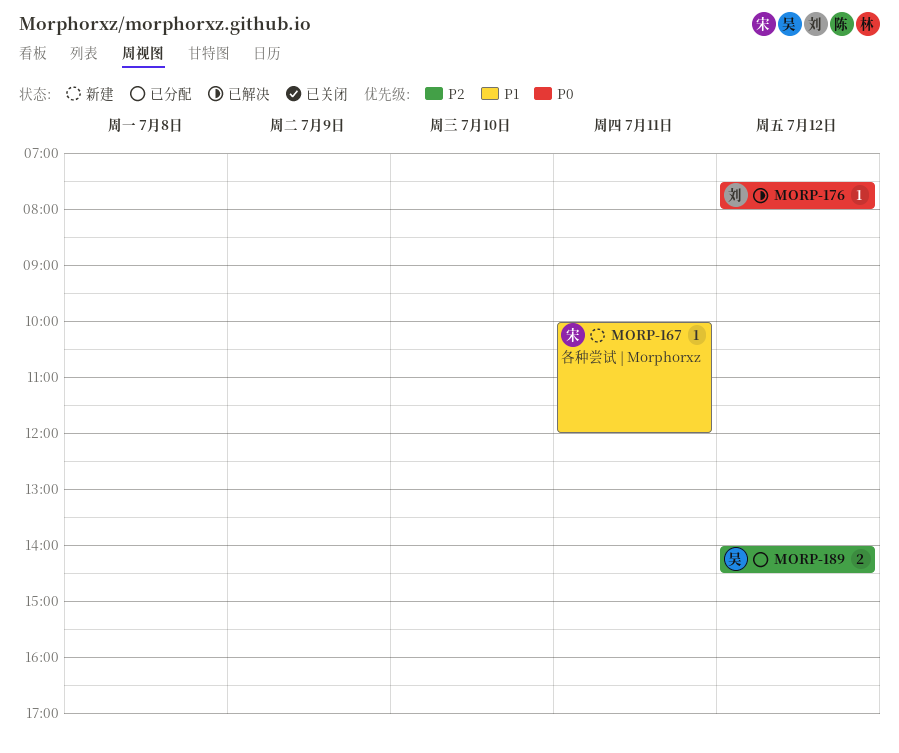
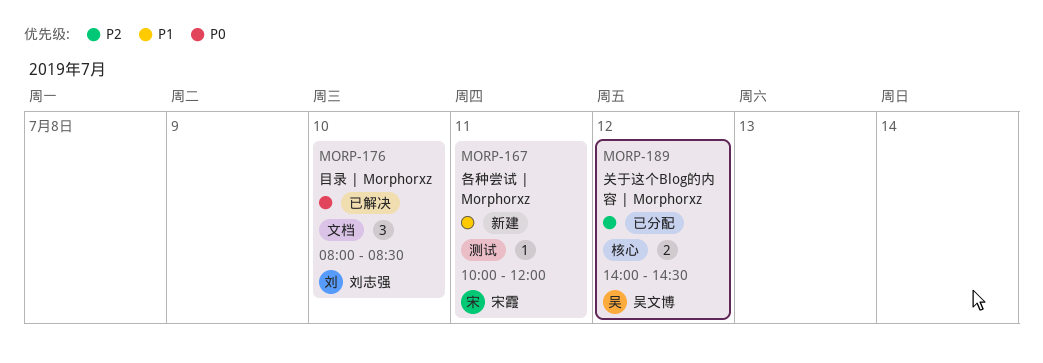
MORP-176, estimate: 1 -> 3
MORP-176, day: Jul 12 -> Jul 10
MORP-176, begins: 07:30 -> 08:00
MORP-176, ends: 08:00 -> 08:30

